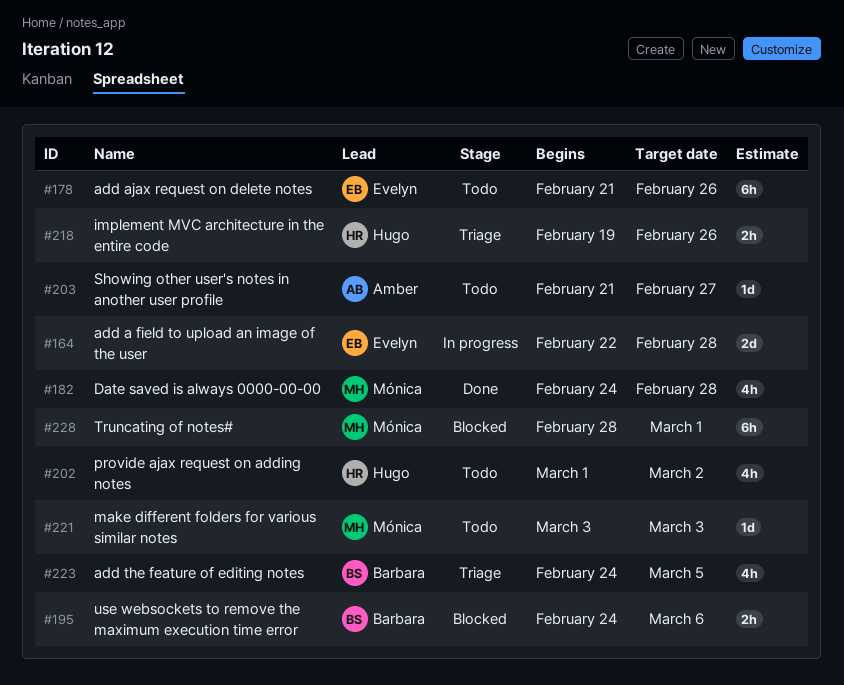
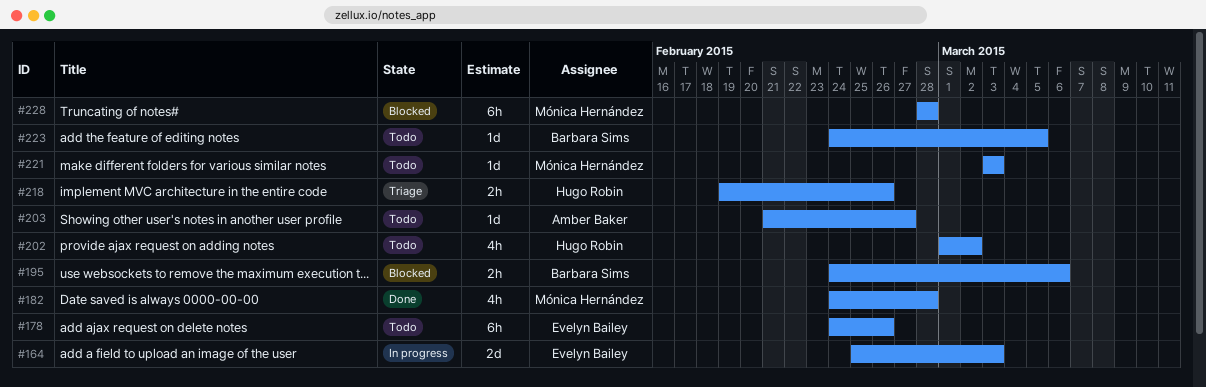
#164, start: Feb 22 -> Feb 25
#164, due: Feb 28 -> Mar 3
#178, start: Feb 21 -> Feb 24
#223, status: Triage -> Todo
#223, estimate: 4h -> 1d
#228, due: Mar 1 -> Feb 28

